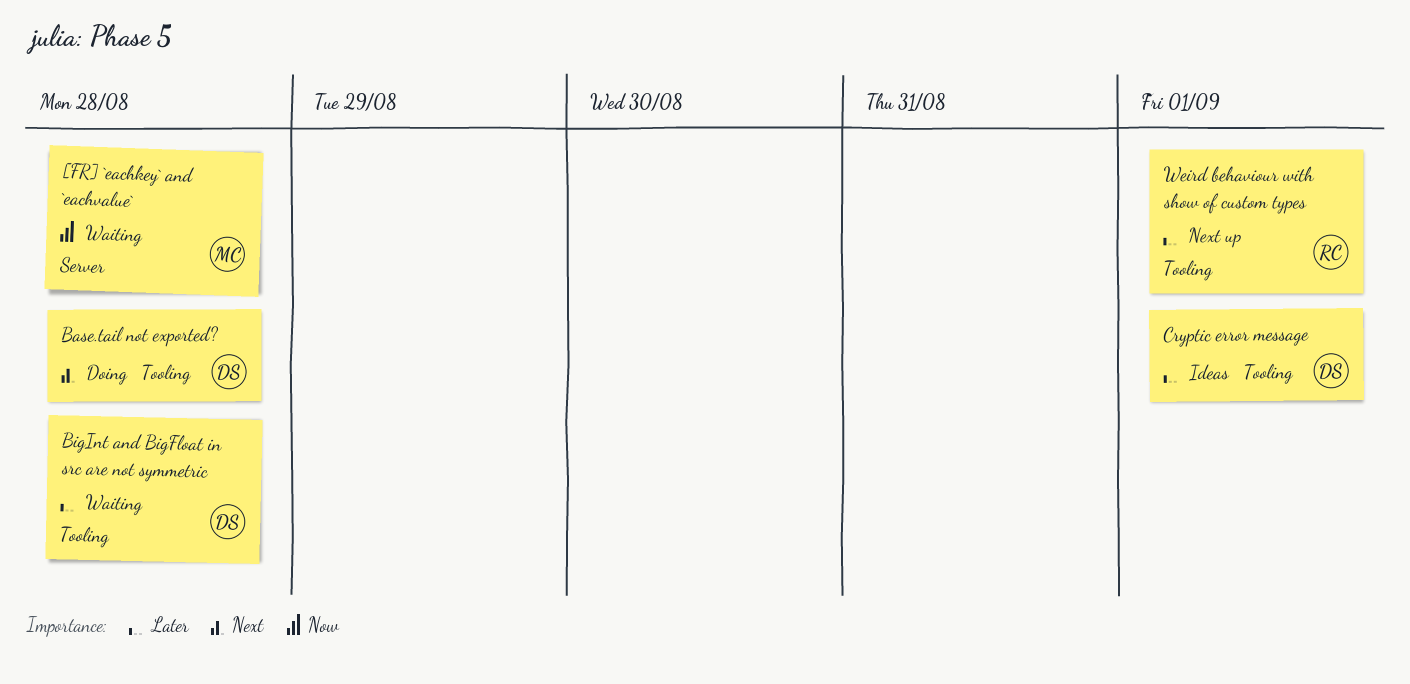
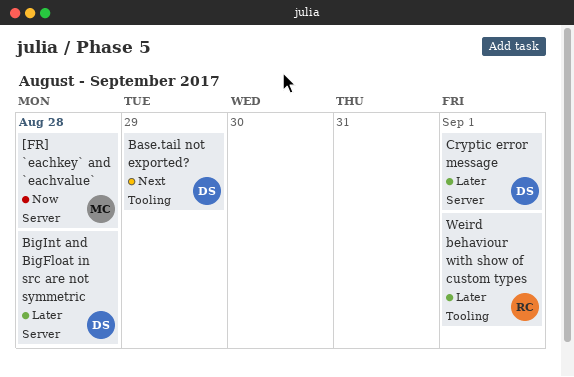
Base.tail not exported?, due: Aug 28 -> Aug 29
BigInt and BigFloat in src are not symmetric, label: Tooling -> Server
Cryptic error message, label: Tooling -> Server

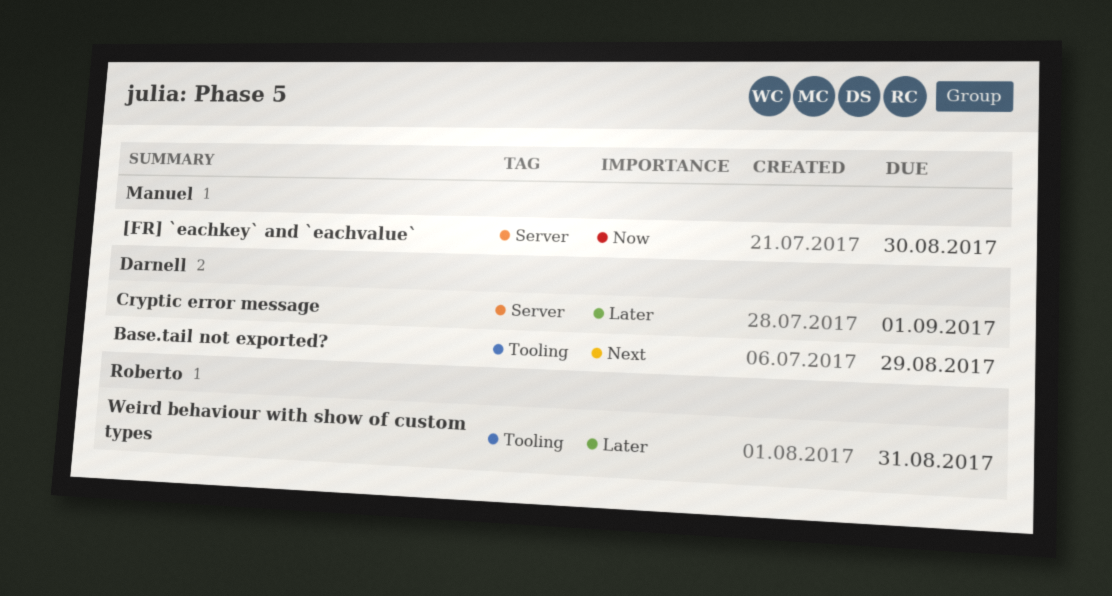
[FR] `eachkey` and `eachvalue`, due: Aug 28 -> Aug 30
BigInt and BigFloat in src are not symmetric: present -> none
Weird behaviour with show of custom types, due: Sep 1 -> Aug 31

